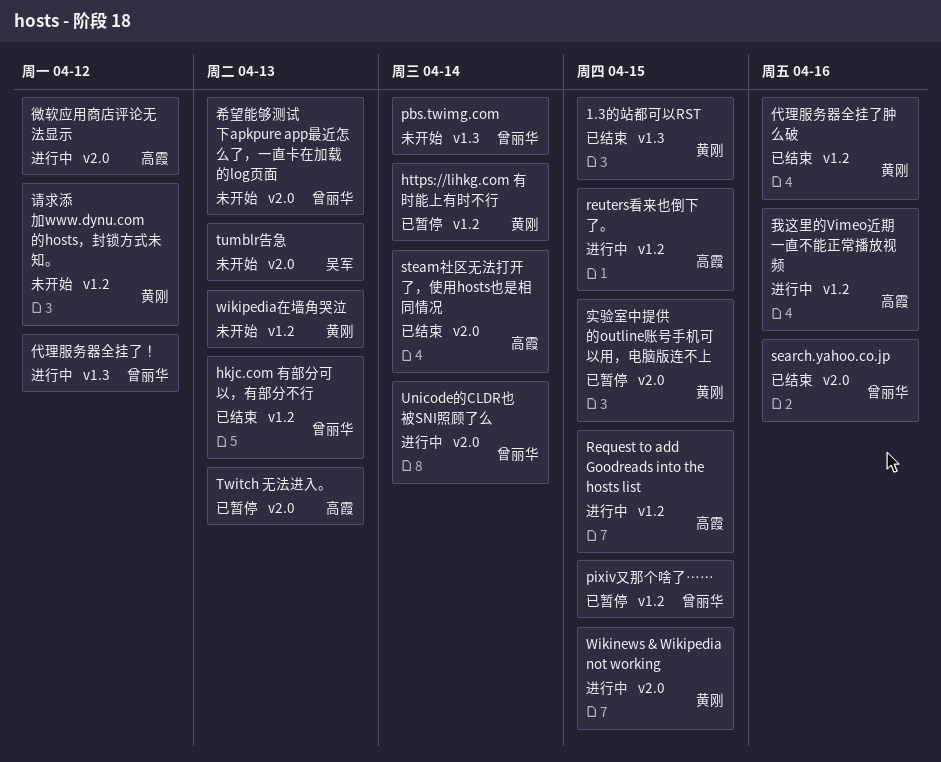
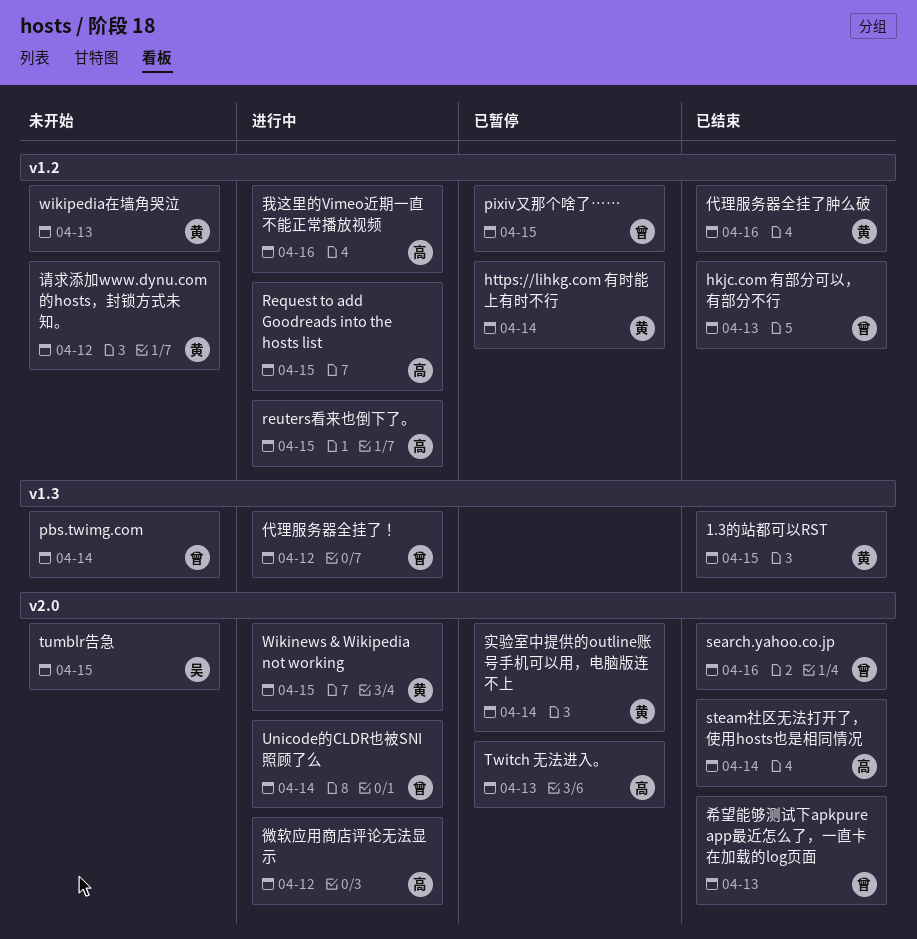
tumblr告急, due: Apr 13 -> Apr 15
实验室中提供的outline账号手机可以用，电脑版连不上, due: Apr 15 -> Apr 14
希望能够测试下apkpure app最近怎么了，一直卡在加载的log页面, status: 未开始 -> 已结束

